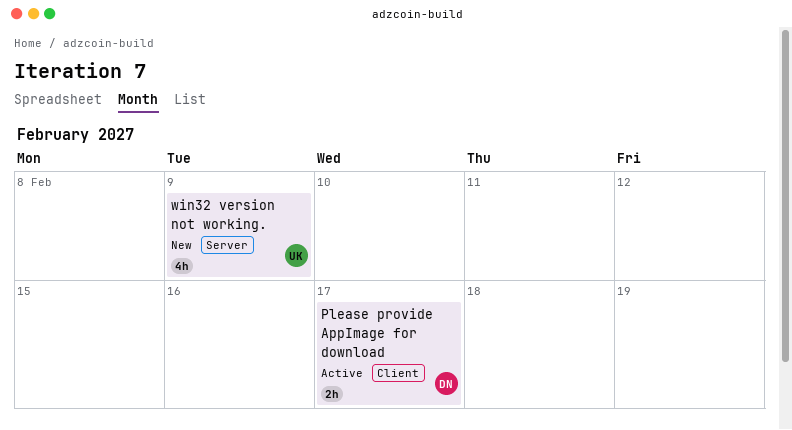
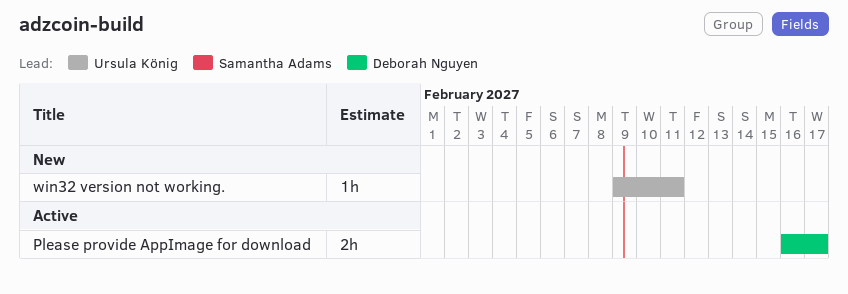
win32 version not working., estimate: 4h -> 1h
win32 version not working., due: Feb 9 -> Feb 11

